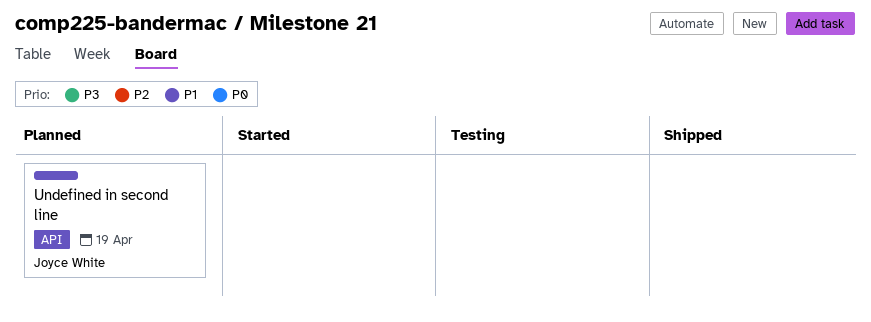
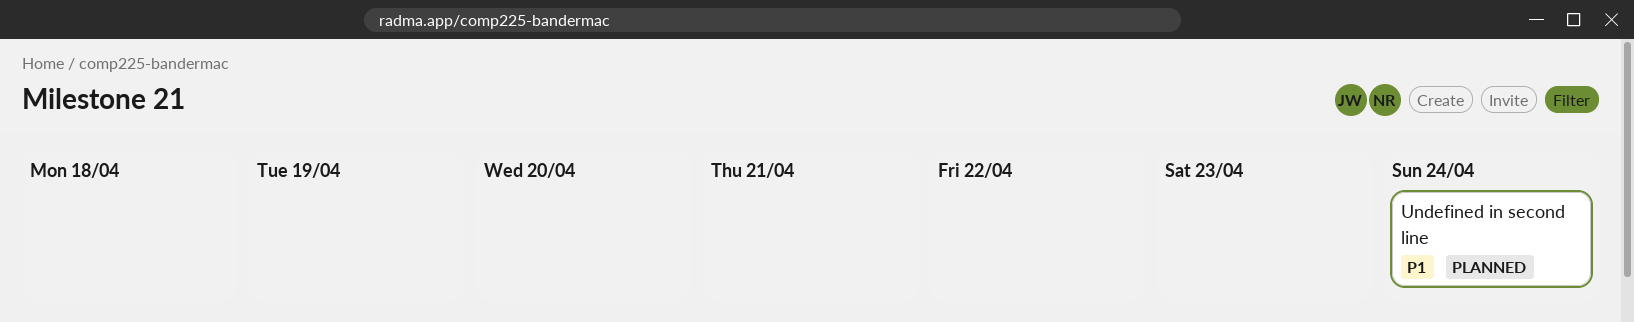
Undefined in second line, due: Apr 19 -> Apr 24

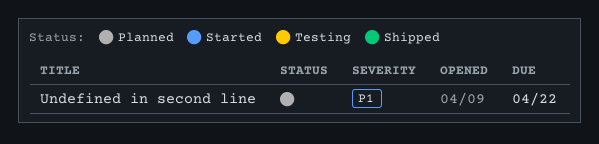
Undefined in second line, due: Apr 24 -> Apr 22

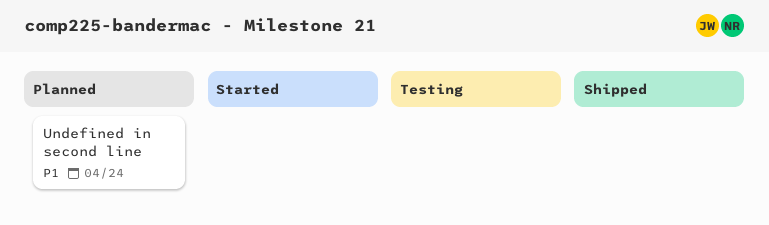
Undefined in second line, due: Apr 22 -> Apr 24

